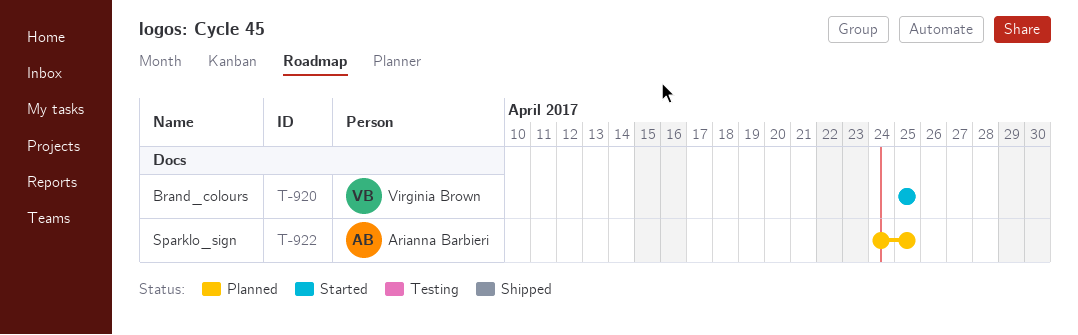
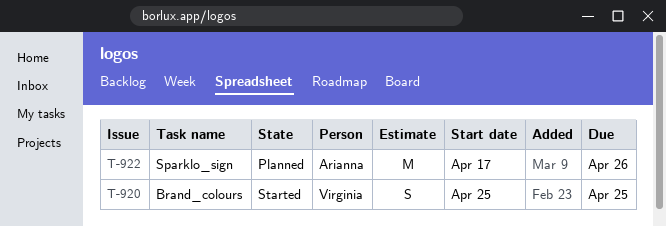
T-922, start: Apr 24 -> Apr 17
T-922, due: Apr 25 -> Apr 26

